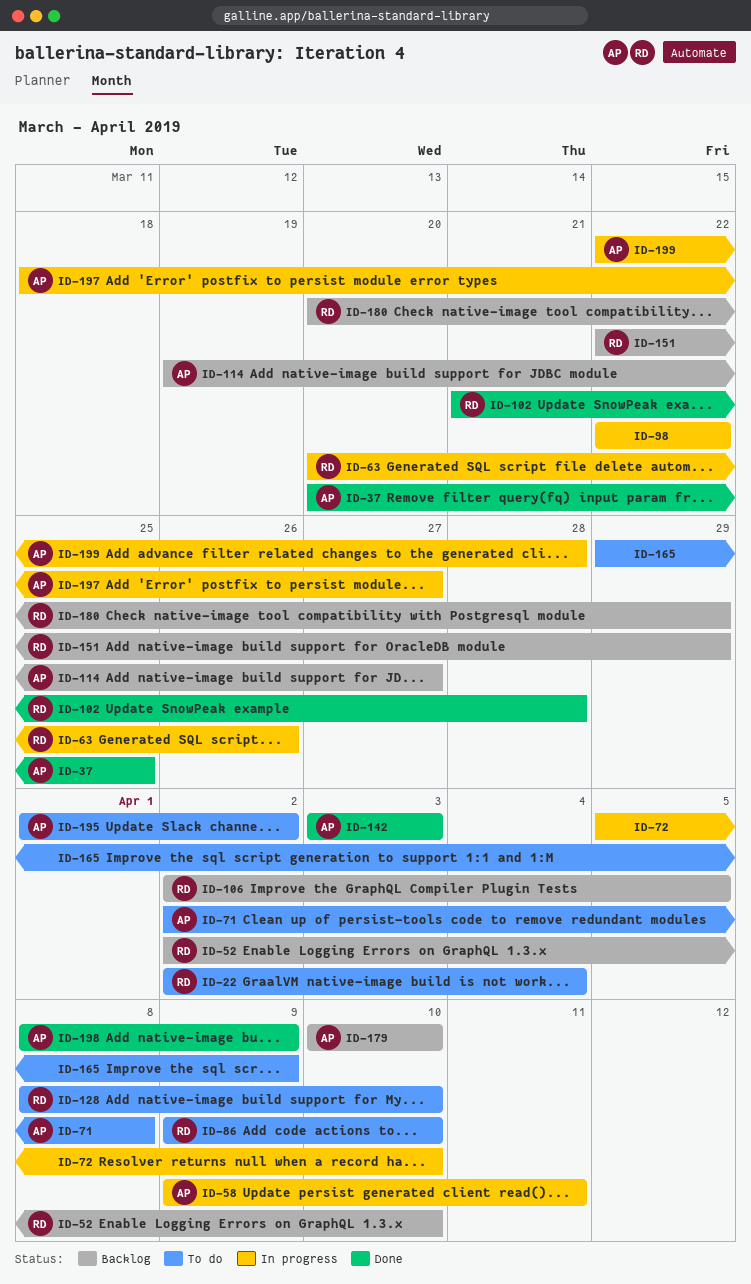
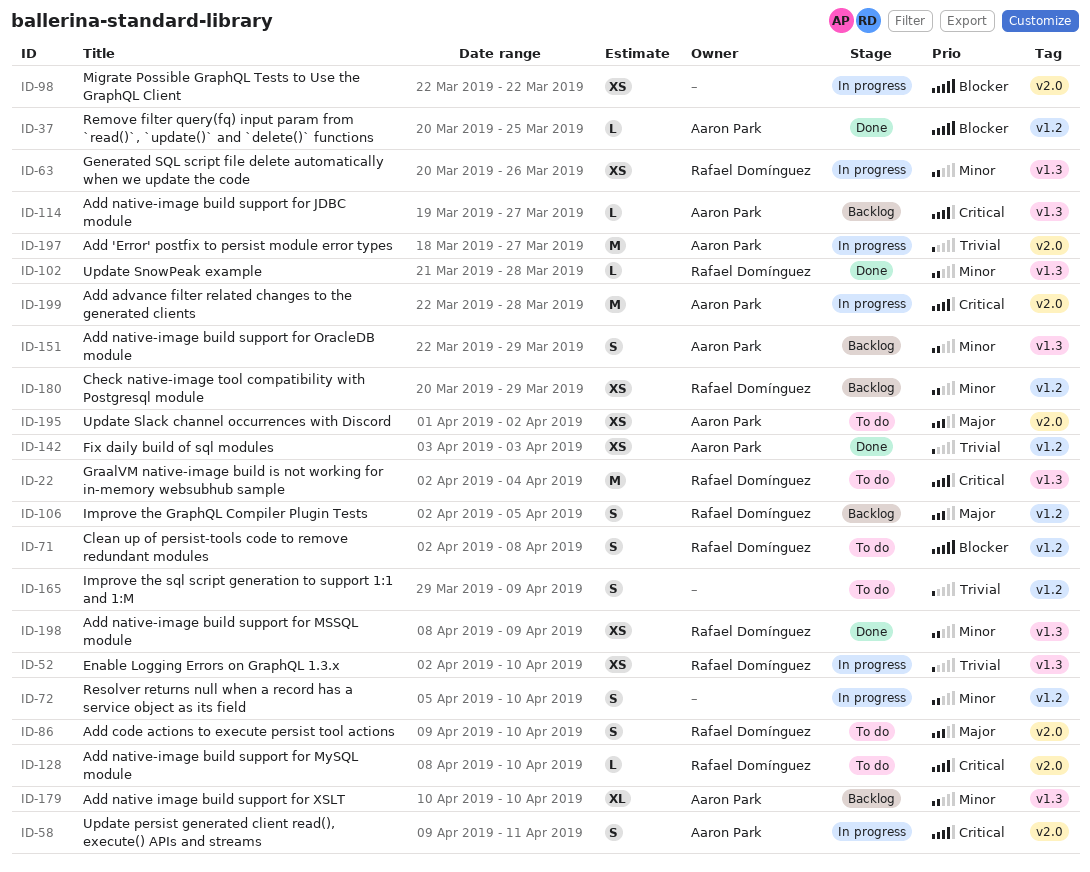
ID-52, status: Backlog -> In progress
ID-71, owner: Aaron Park -> Rafael Domínguez
ID-151, owner: Rafael Domínguez -> Aaron Park
ID-198, owner: Aaron Park -> Rafael Domínguez

